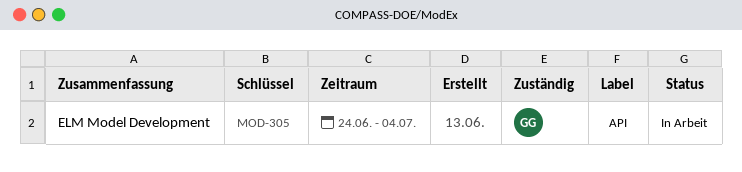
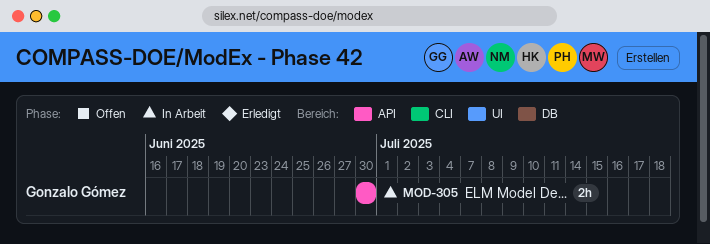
MOD-305, start: Jun 24 -> Jun 30
MOD-305, due: Jul 4 -> Jun 30

